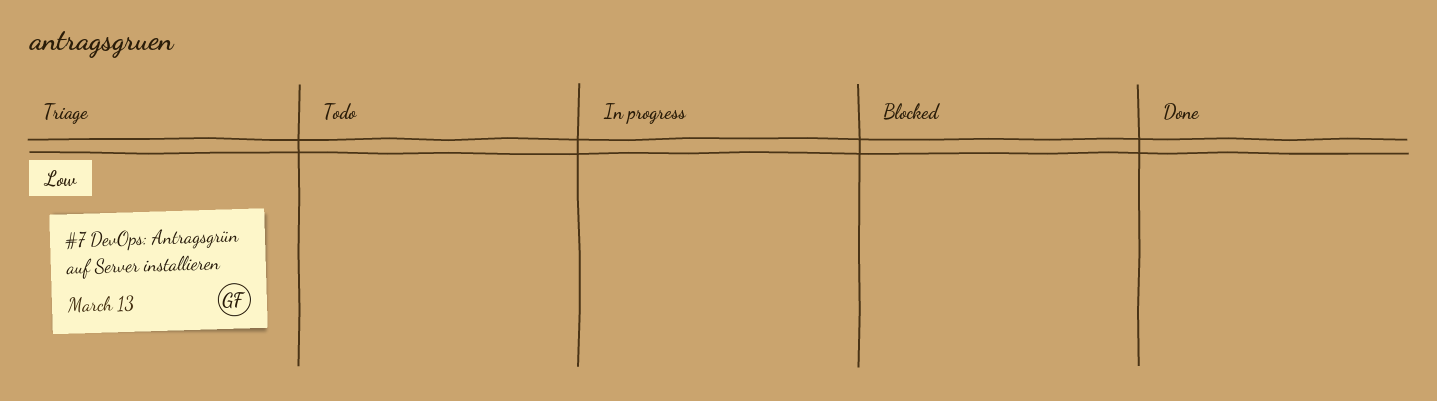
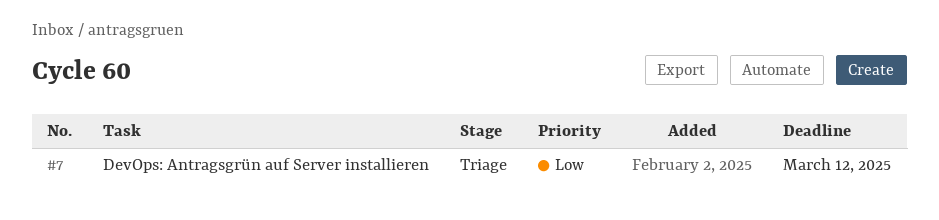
#7, due: Mar 13 -> Mar 12

